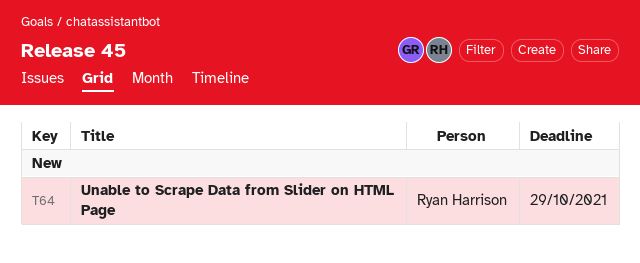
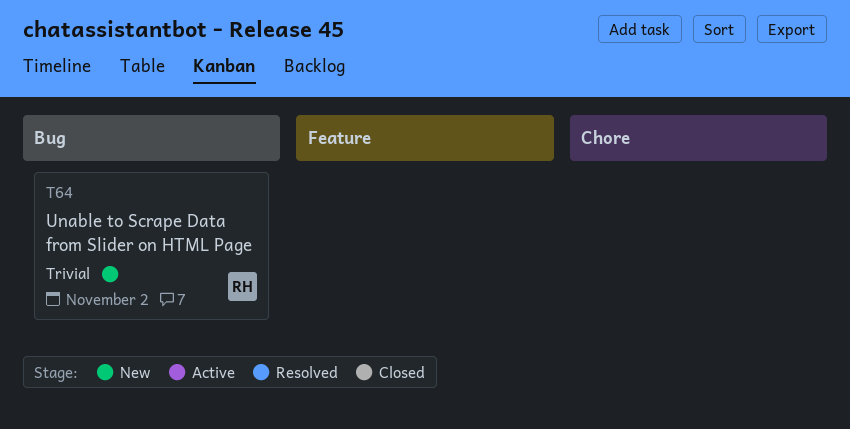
T64, due: Oct 29 -> Nov 2

